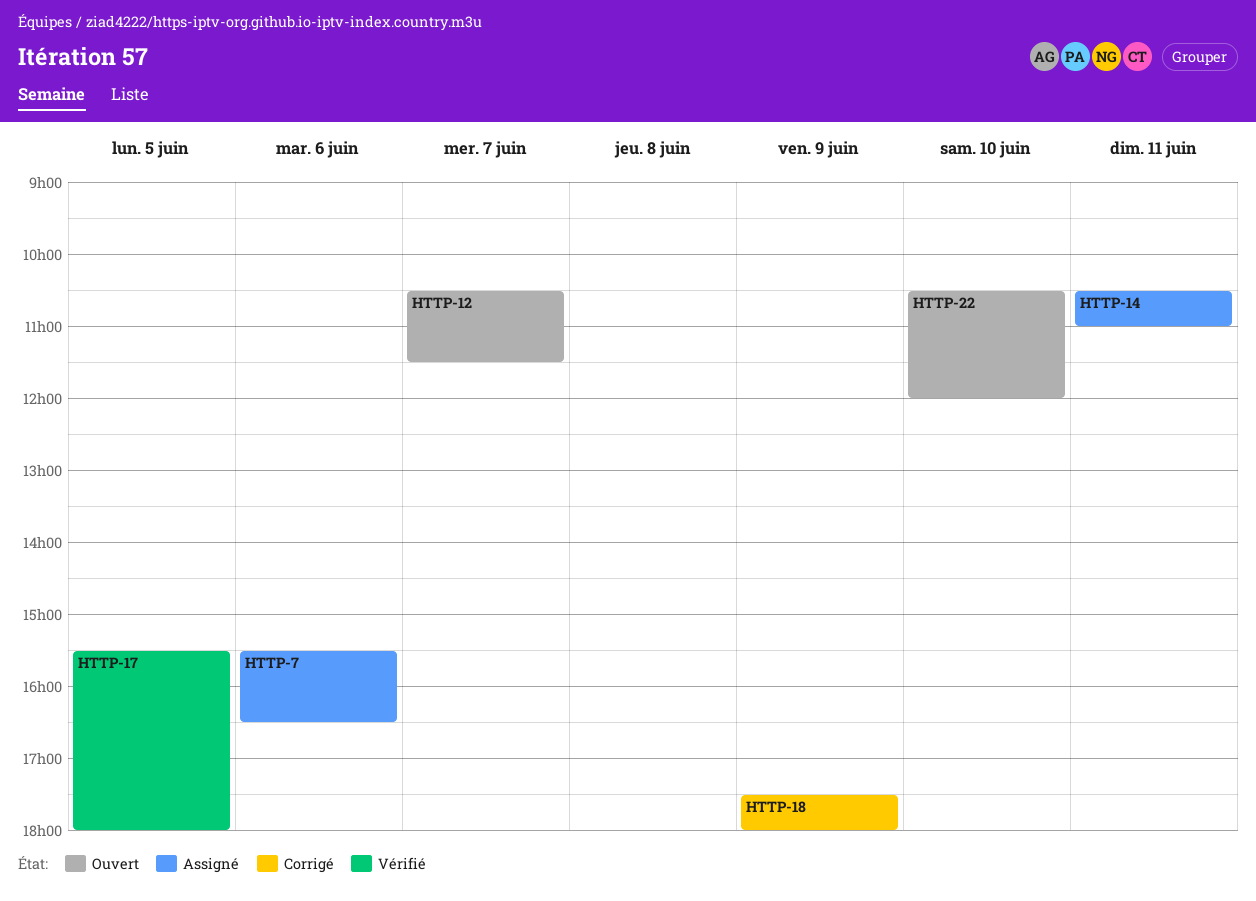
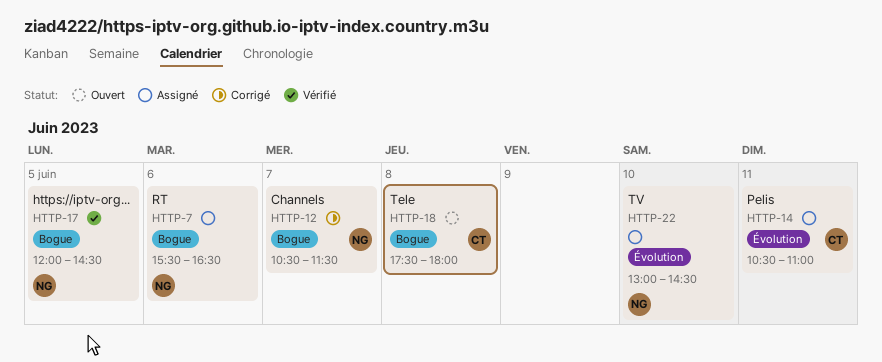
HTTP-12, status: Ouvert -> Corrigé
HTTP-17, begins: 15:30 -> 12:00
HTTP-17, ends: 18:00 -> 14:30
HTTP-18, status: Corrigé -> Ouvert
HTTP-18, day: Jun 9 -> Jun 8
HTTP-22, status: Ouvert -> Assigné
HTTP-22, begins: 10:30 -> 13:00
HTTP-22, ends: 12:00 -> 14:30

